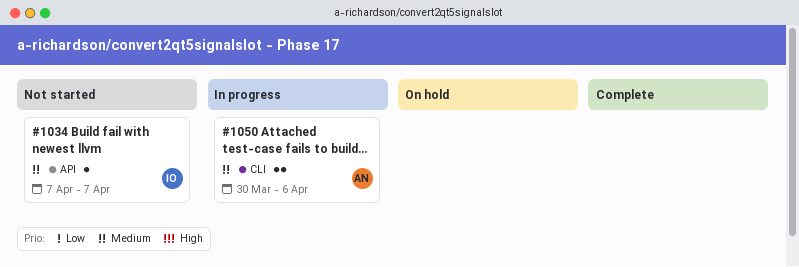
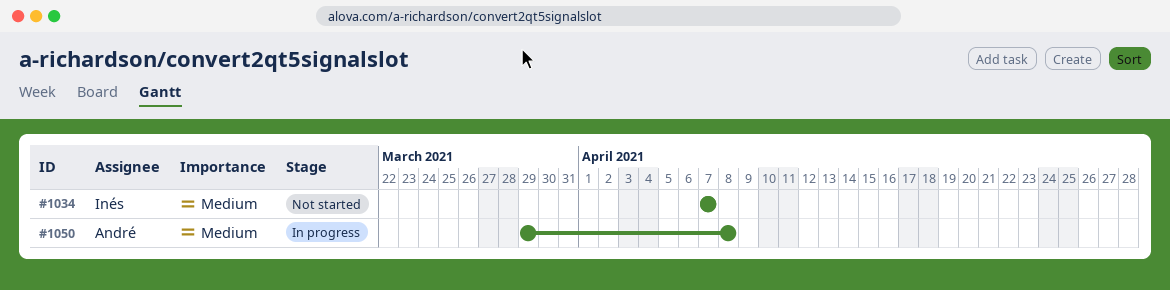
#1050, start: Mar 30 -> Mar 29
#1050, due: Apr 6 -> Apr 8

